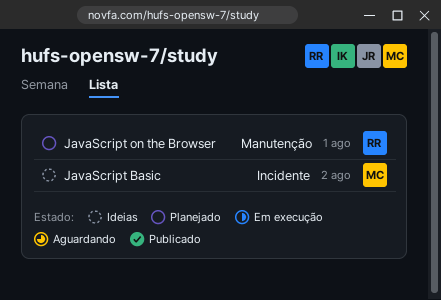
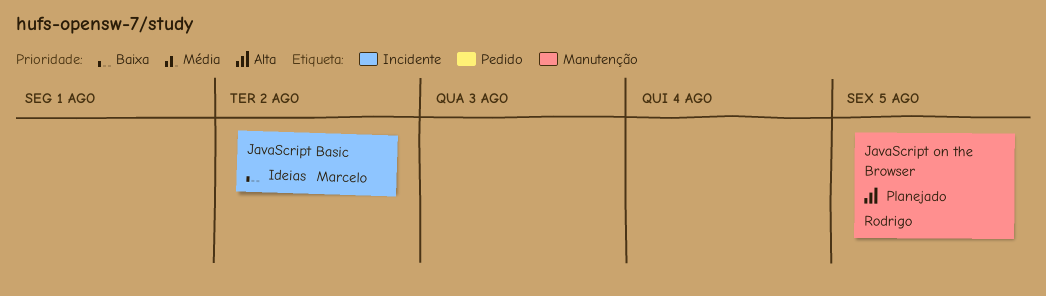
JavaScript on the Browser, due: Aug 1 -> Aug 5

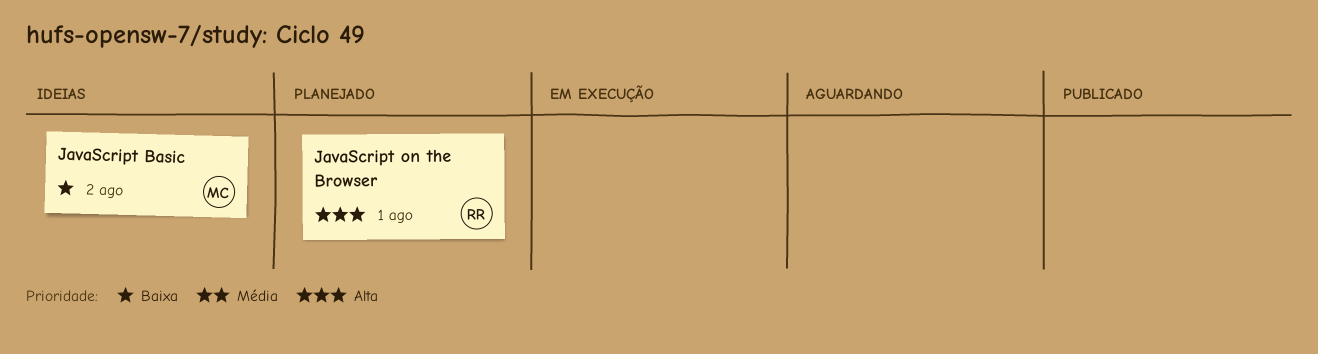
JavaScript on the Browser, due: Aug 5 -> Aug 1

